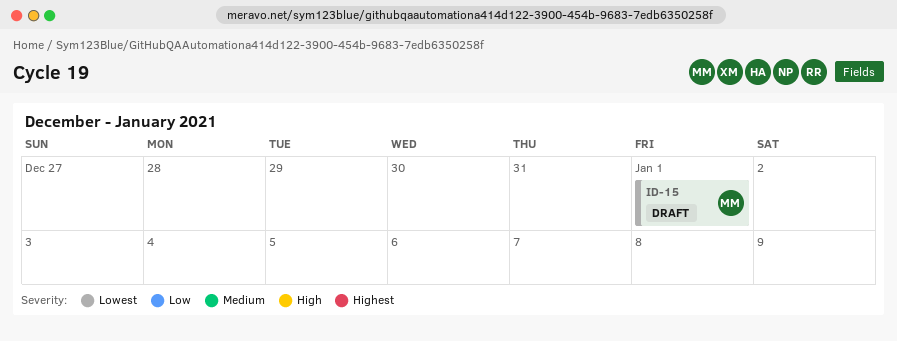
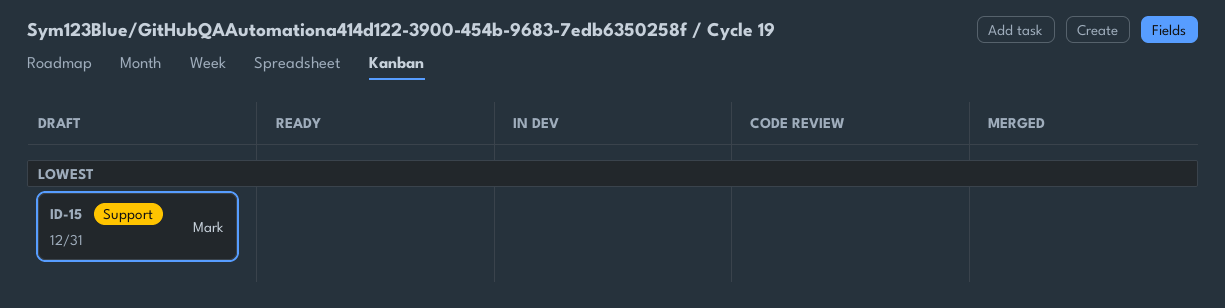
ID-15, due: Jan 1 -> Dec 31

